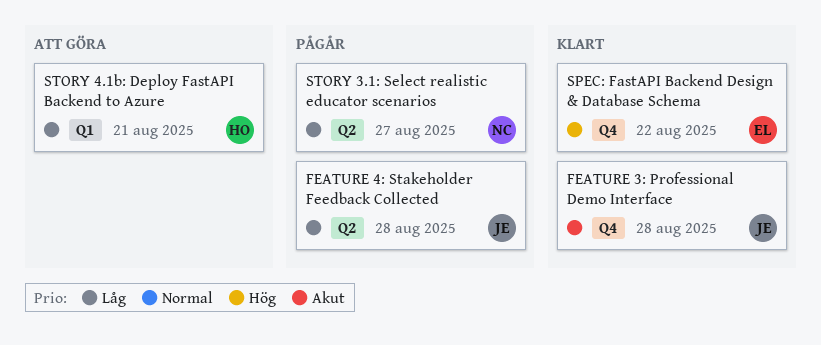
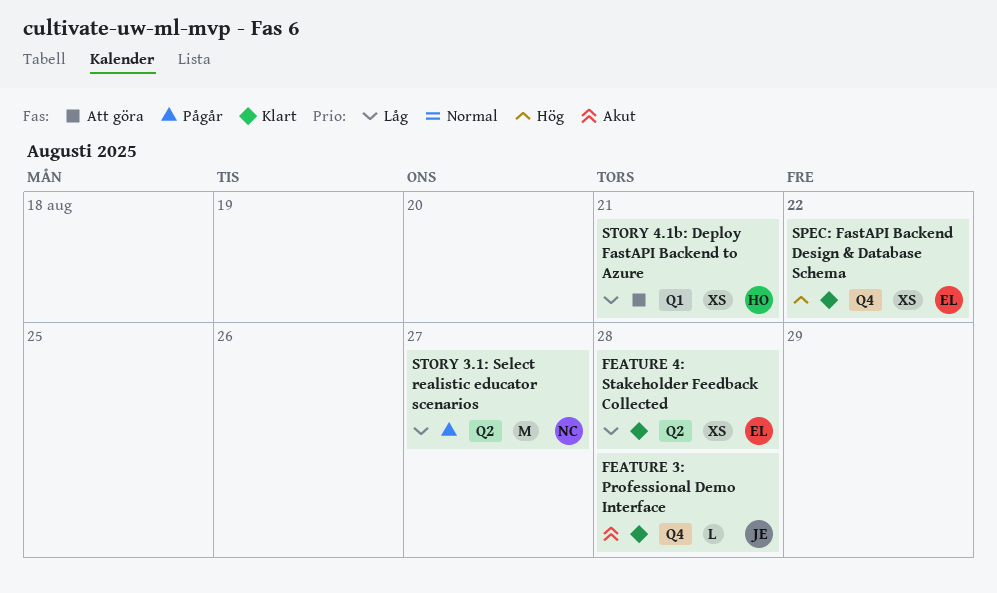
FEATURE 4: Stakeholder Feedback Collected, status: Pågår -> Klart
FEATURE 4: Stakeholder Feedback Collected, owner: JE -> EL

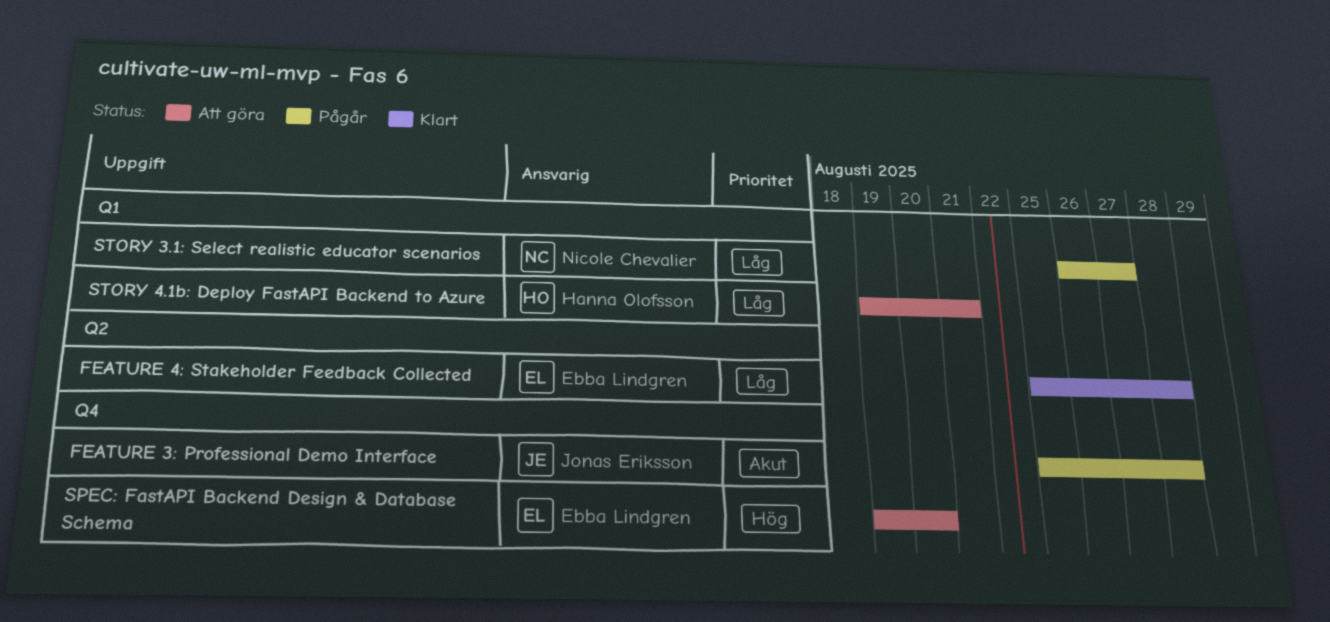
FEATURE 3: Professional Demo Interface, status: Klart -> Pågår
SPEC: FastAPI Backend Design & Database Schema, status: Klart -> Att göra
SPEC: FastAPI Backend Design & Database Schema, due: Aug 22 -> Aug 20
STORY 3.1: Select realistic educator scenarios, label: Q2 -> Q1

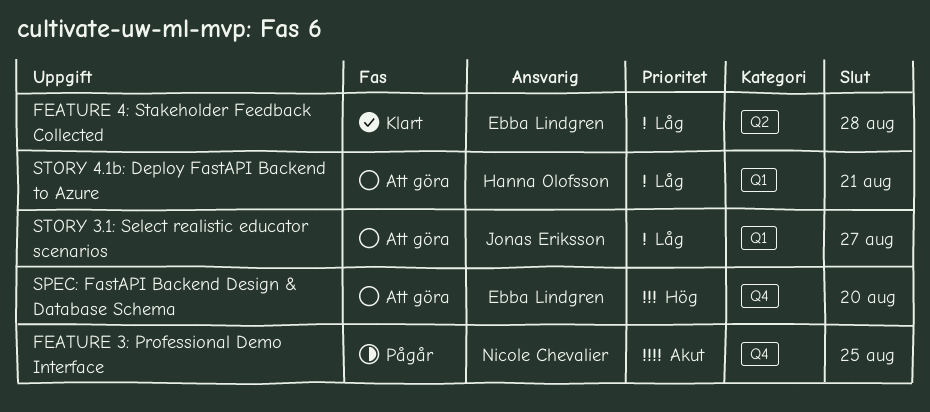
FEATURE 3: Professional Demo Interface, owner: Jonas Eriksson -> Nicole Chevalier
FEATURE 3: Professional Demo Interface, due: Aug 28 -> Aug 25
STORY 3.1: Select realistic educator scenarios, status: Pågår -> Att göra
STORY 3.1: Select realistic educator scenarios, owner: Nicole Chevalier -> Jonas Eriksson

